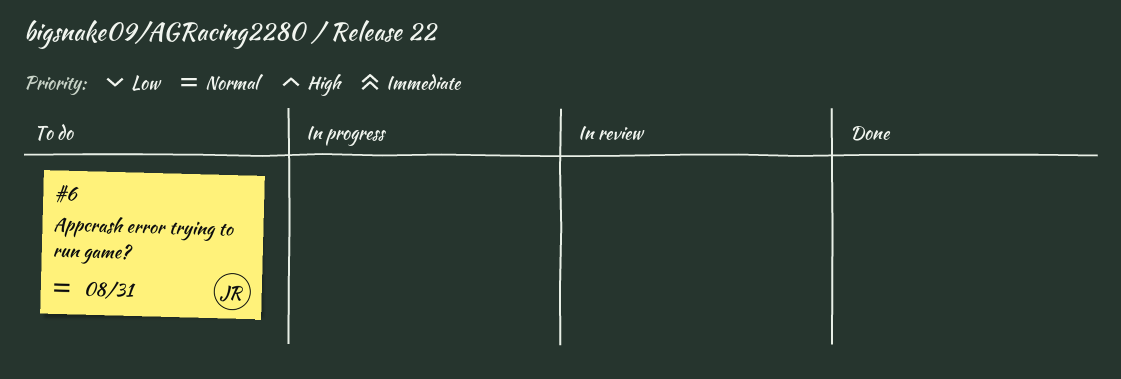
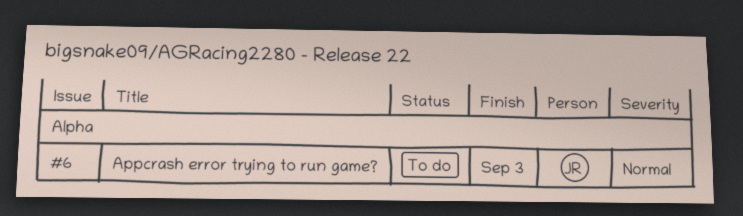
#6, due: Aug 31 -> Sep 3

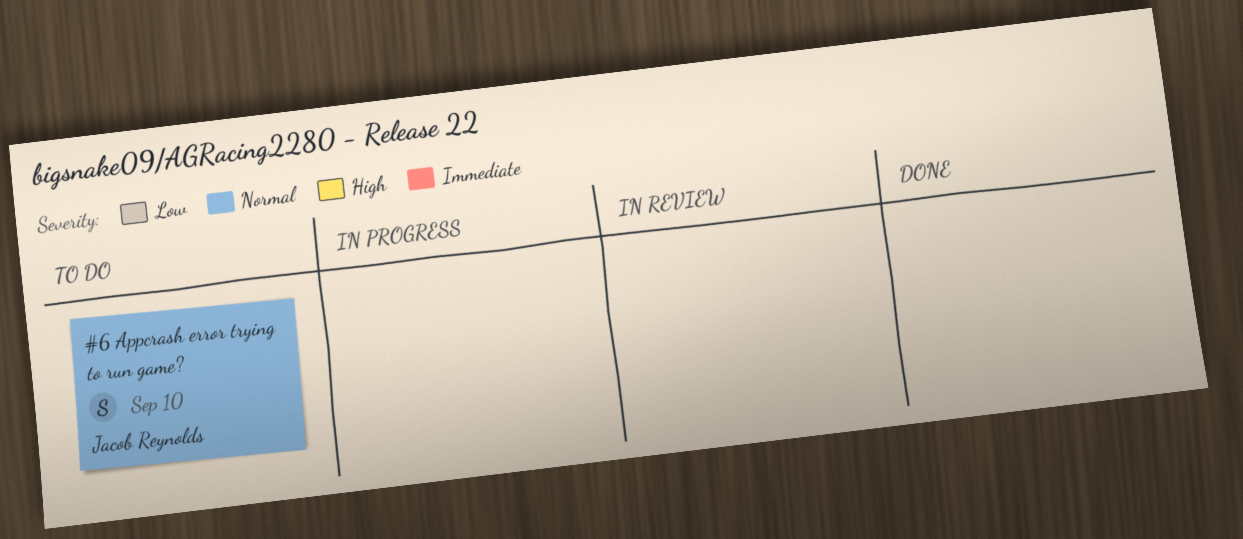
#6, due: Sep 3 -> Sep 10

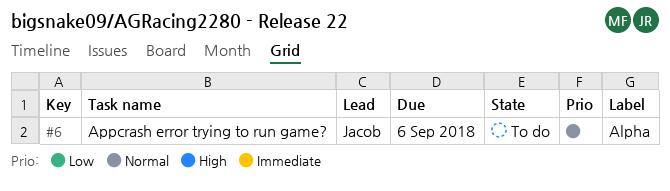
#6, due: Sep 10 -> Sep 6

